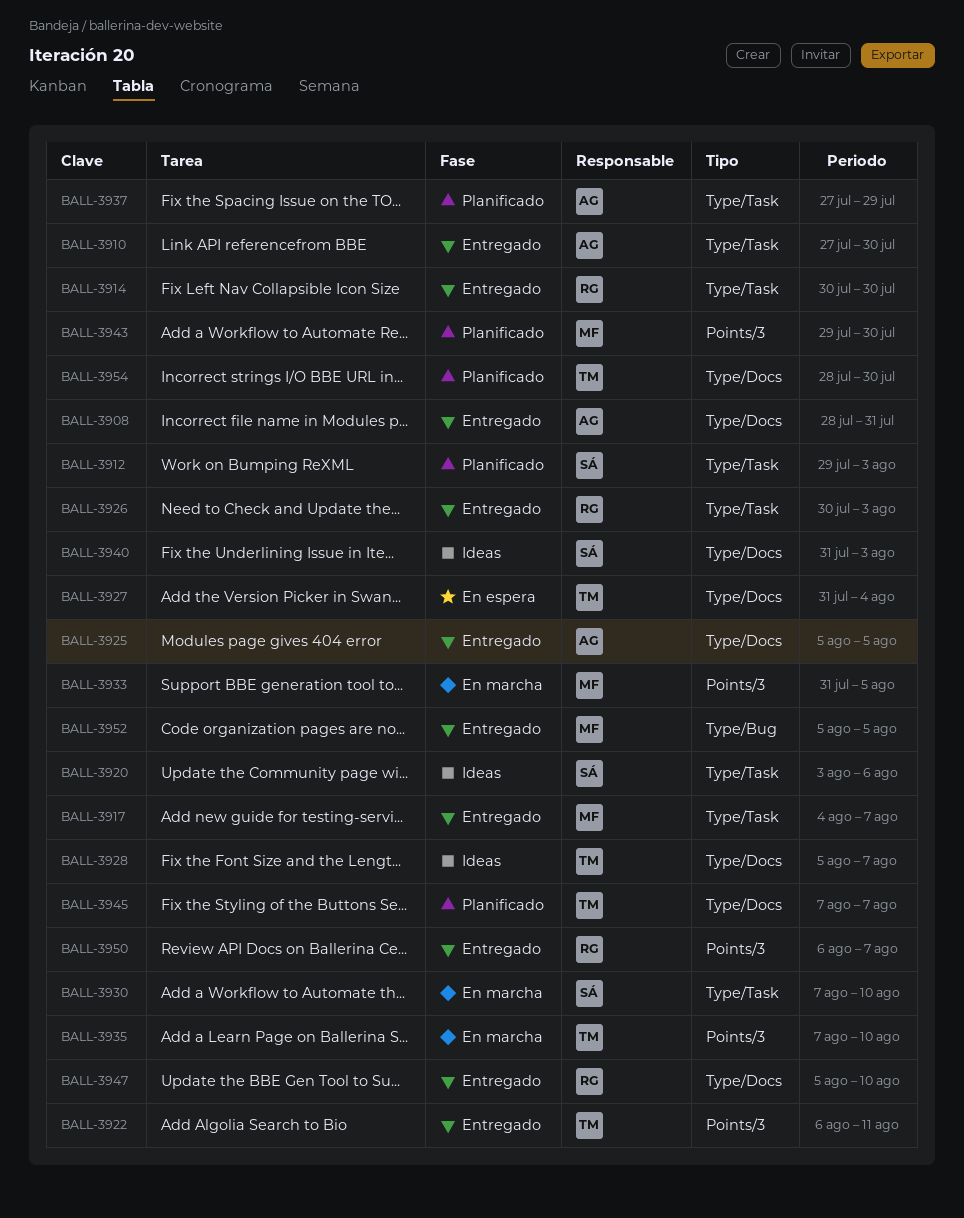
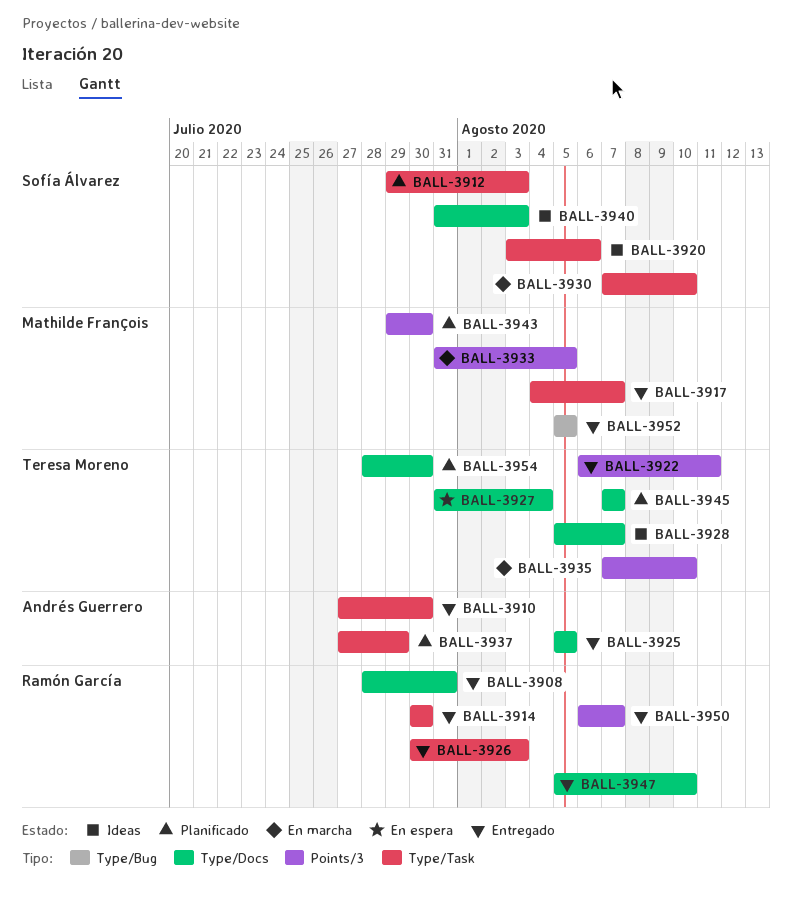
BALL-3908, owner: Andrés Guerrero -> Ramón García

